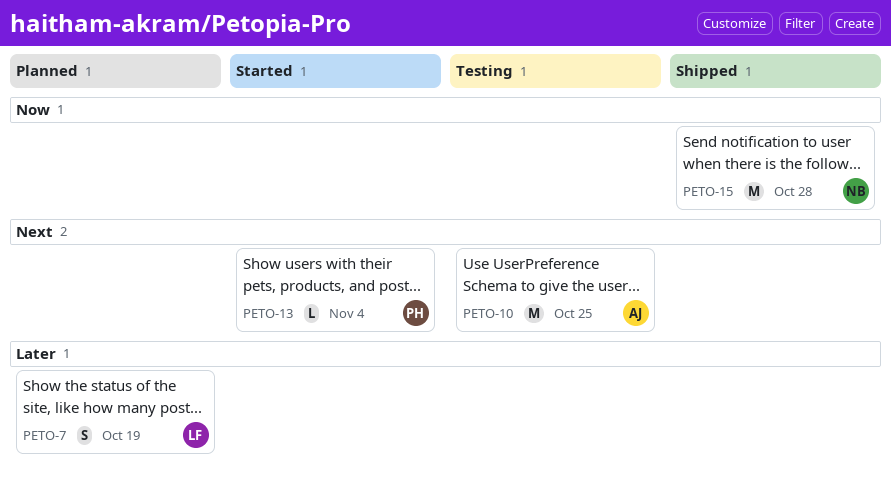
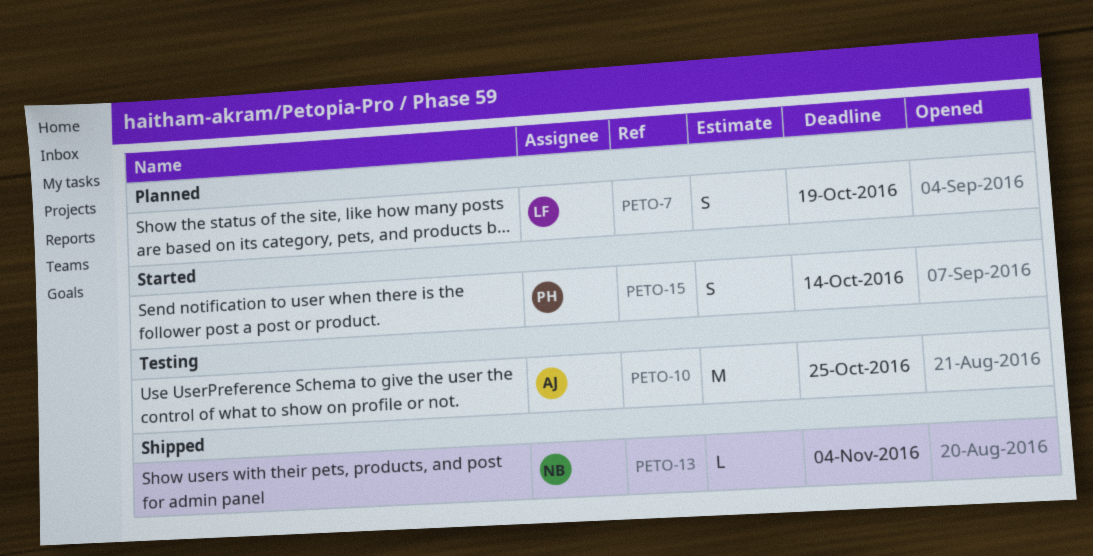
PETO-13, status: Started -> Shipped
PETO-13, owner: PH -> NB
PETO-15, status: Shipped -> Started
PETO-15, owner: NB -> PH
PETO-15, estimate: M -> S
PETO-15, due: Oct 28 -> Oct 14

